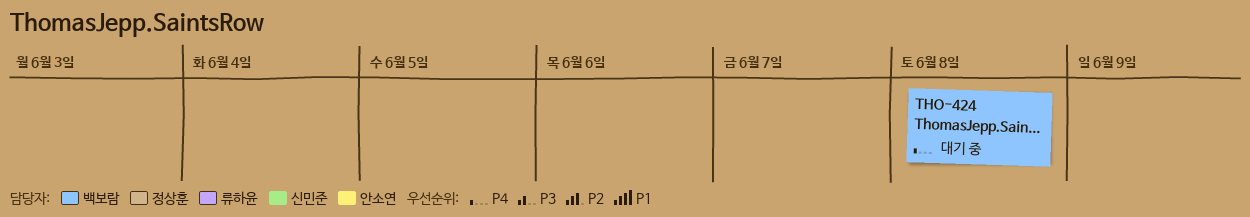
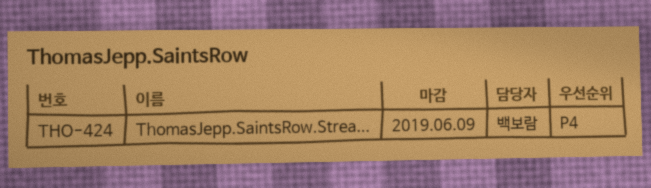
THO-424, due: Jun 8 -> Jun 9

